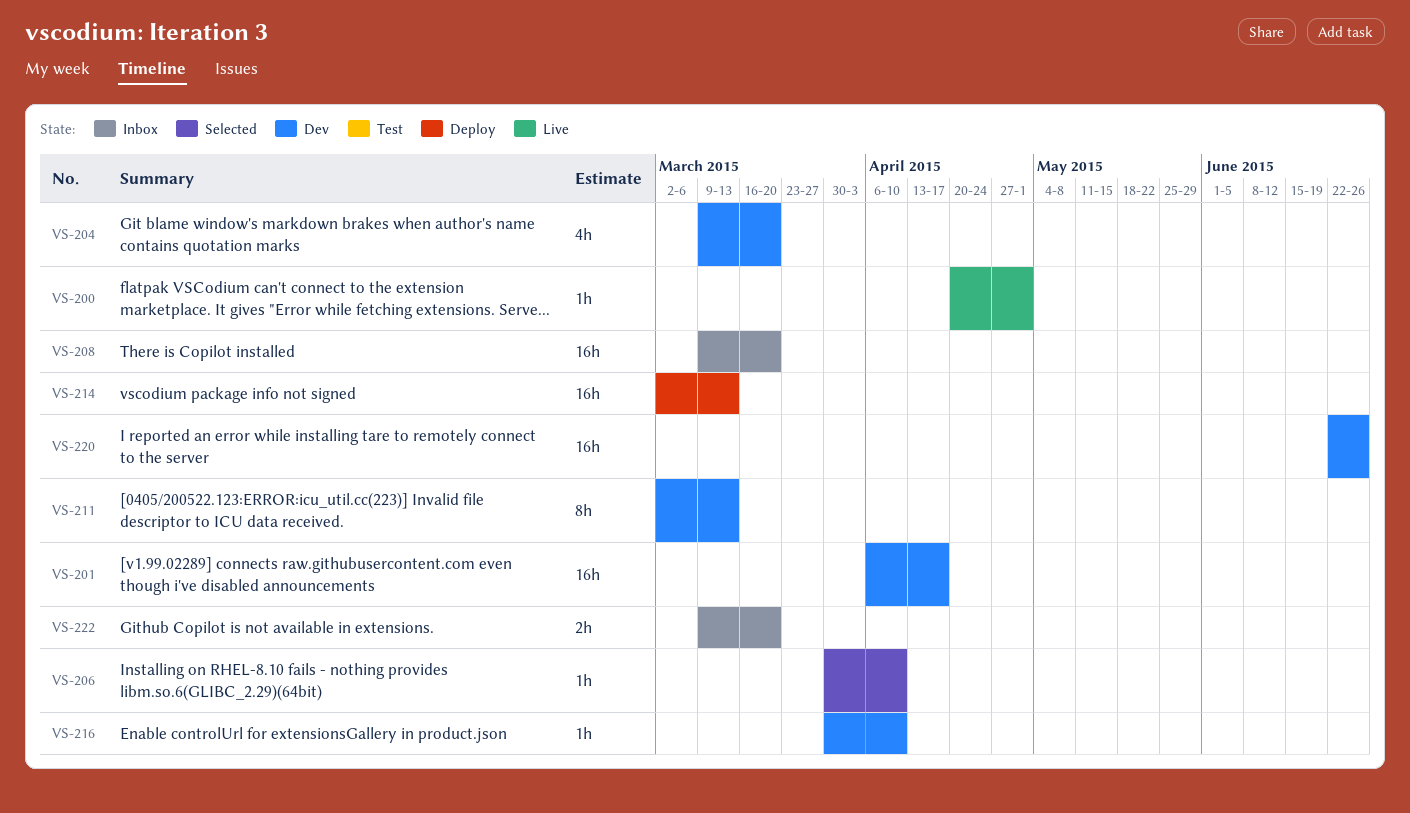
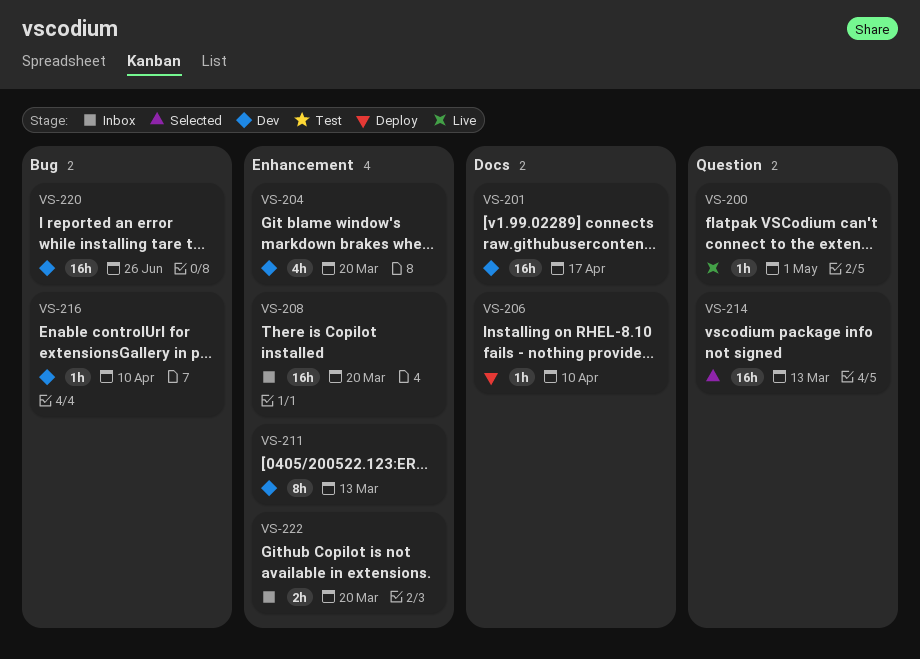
VS-206, status: Selected -> Deploy
VS-214, status: Deploy -> Selected

